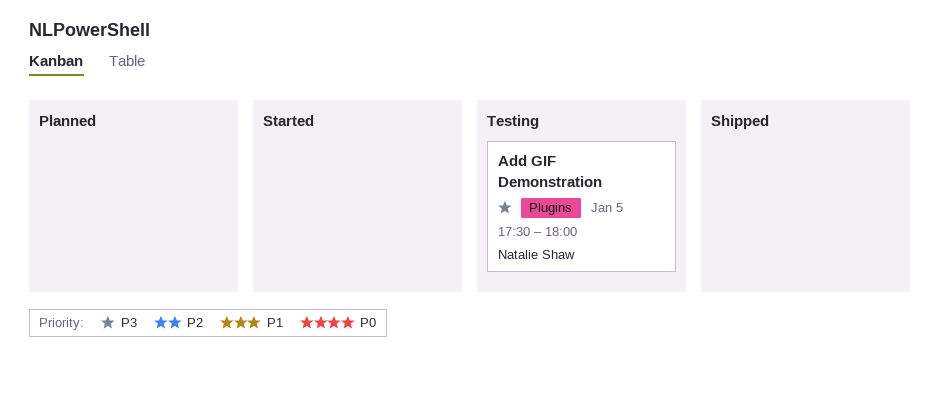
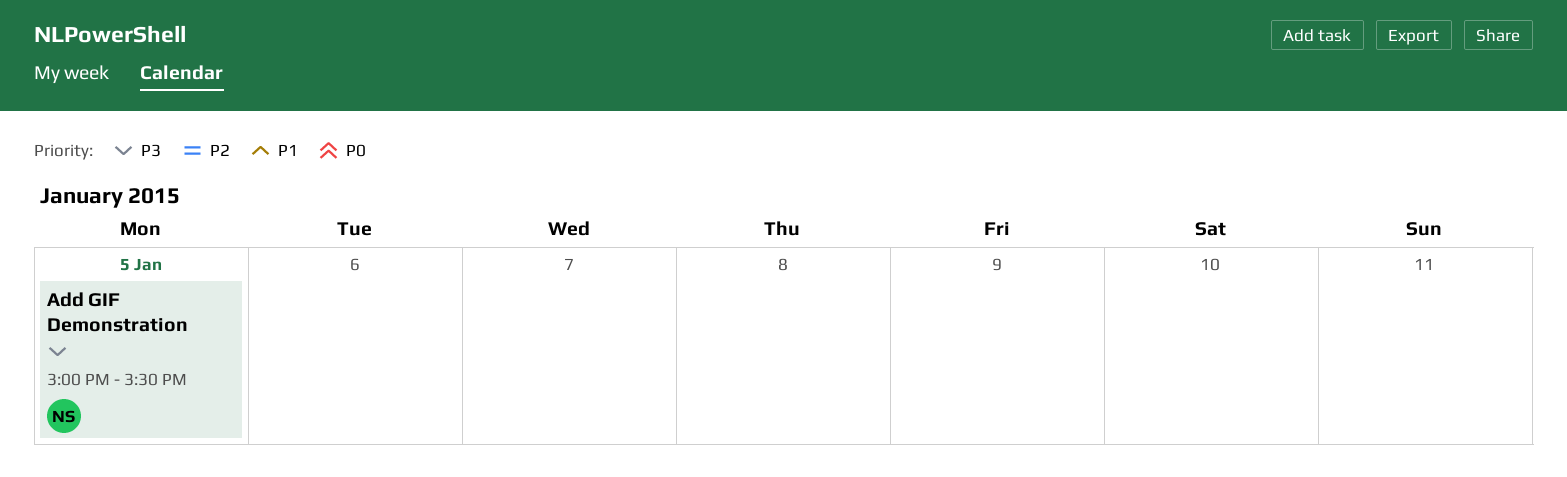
Add GIF Demonstration, begins: 17:30 -> 15:00
Add GIF Demonstration, ends: 18:00 -> 15:30

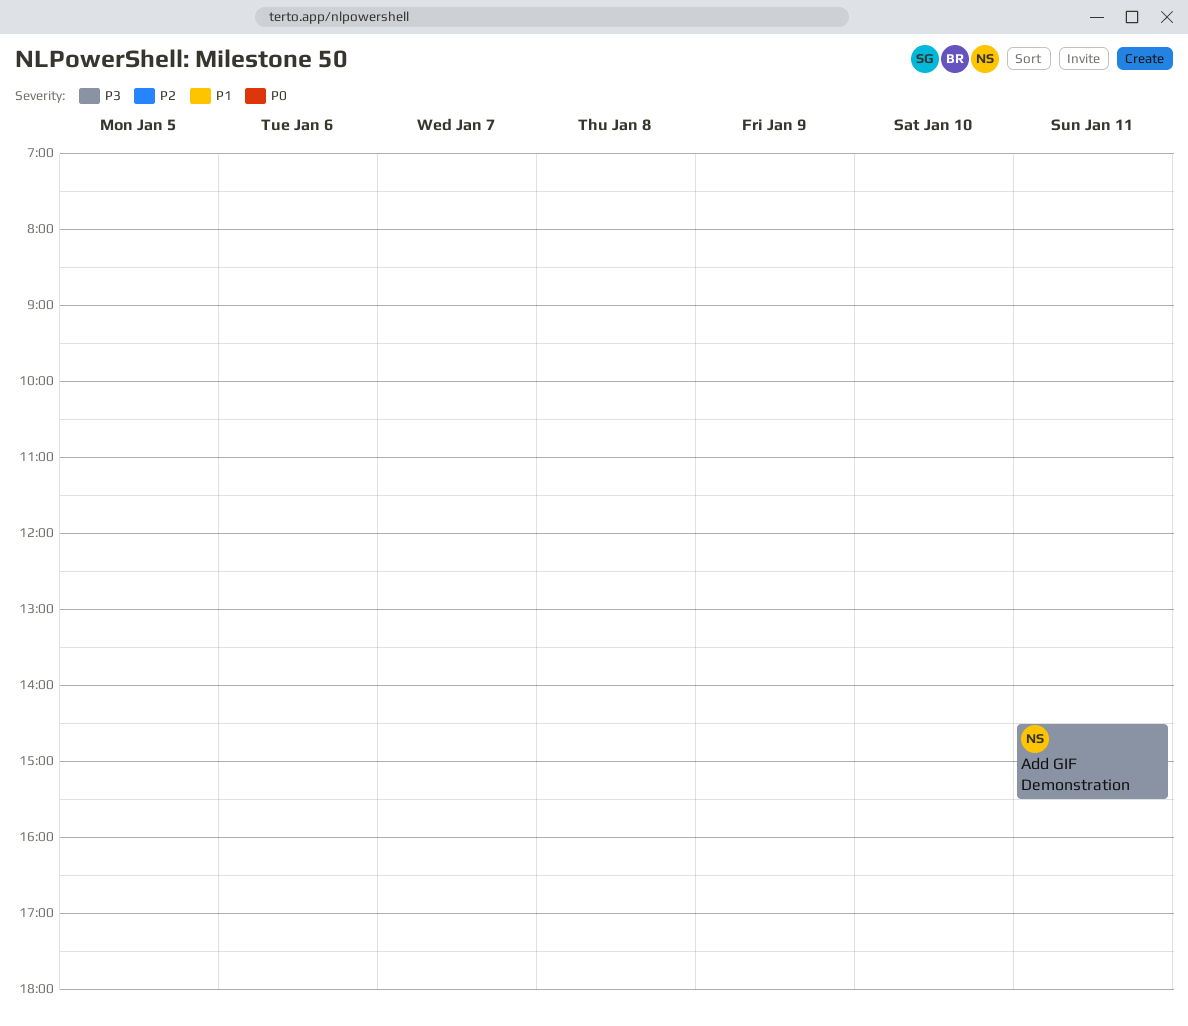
Add GIF Demonstration, day: Jan 5 -> Jan 11
Add GIF Demonstration, begins: 15:00 -> 14:30

